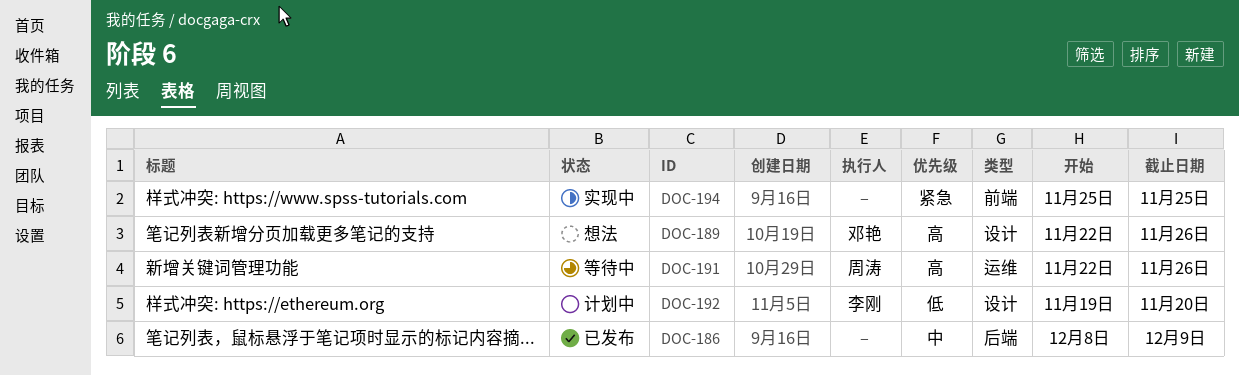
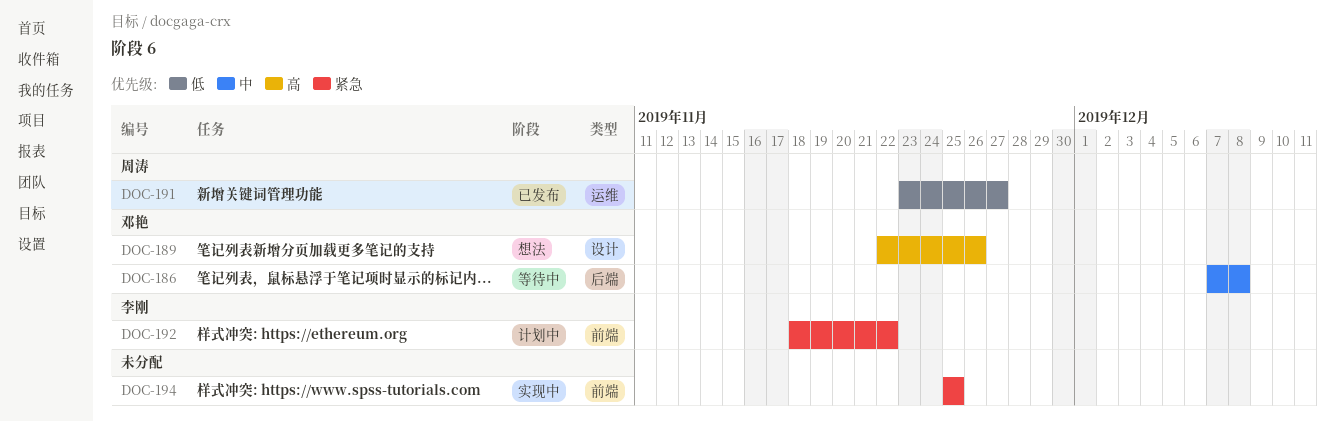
DOC-186, status: 已发布 -> 等待中
DOC-186, owner: none -> 邓艳
DOC-186, start: Dec 8 -> Dec 7
DOC-186, due: Dec 9 -> Dec 8
DOC-191, status: 等待中 -> 已发布
DOC-191, priority: 高 -> 低
DOC-191, start: Nov 22 -> Nov 23
DOC-191, due: Nov 26 -> Nov 27
DOC-192, priority: 低 -> 紧急
DOC-192, label: 设计 -> 前端
DOC-192, start: Nov 19 -> Nov 18
DOC-192, due: Nov 20 -> Nov 22

